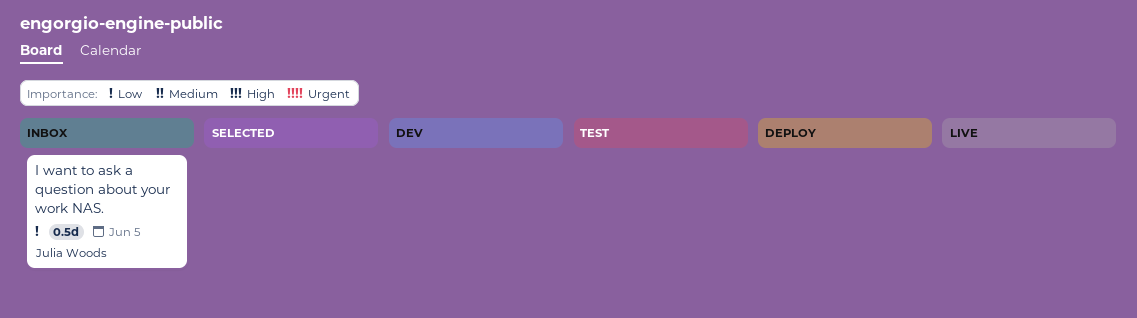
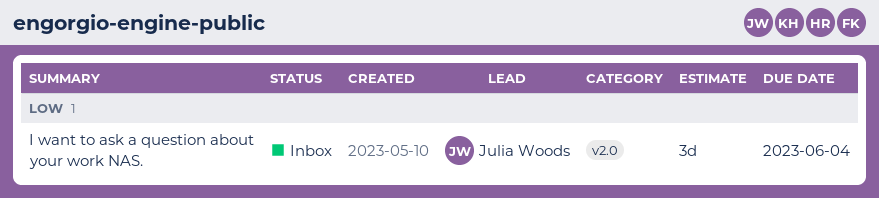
I want to ask a question about your work NAS., estimate: 0.5d -> 3d
I want to ask a question about your work NAS., due: Jun 5 -> Jun 4

